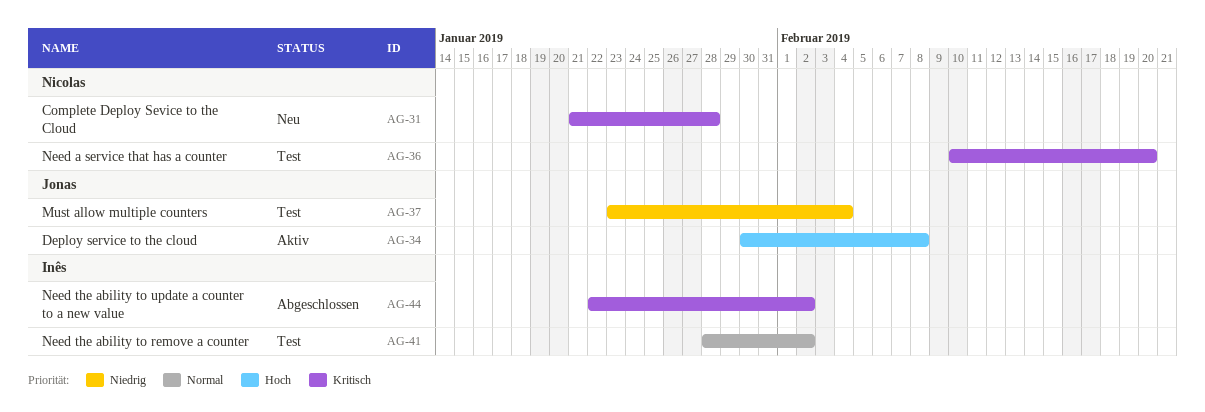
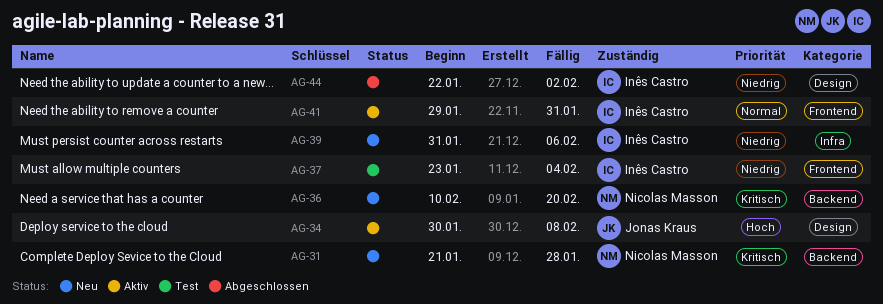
AG-36, status: Test -> Neu
AG-37, owner: Jonas Kraus -> Inês Castro
AG-39: none -> present
AG-41, status: Test -> Aktiv
AG-41, start: Jan 28 -> Jan 29
AG-41, due: Feb 2 -> Jan 31
AG-44, priority: Kritisch -> Niedrig

